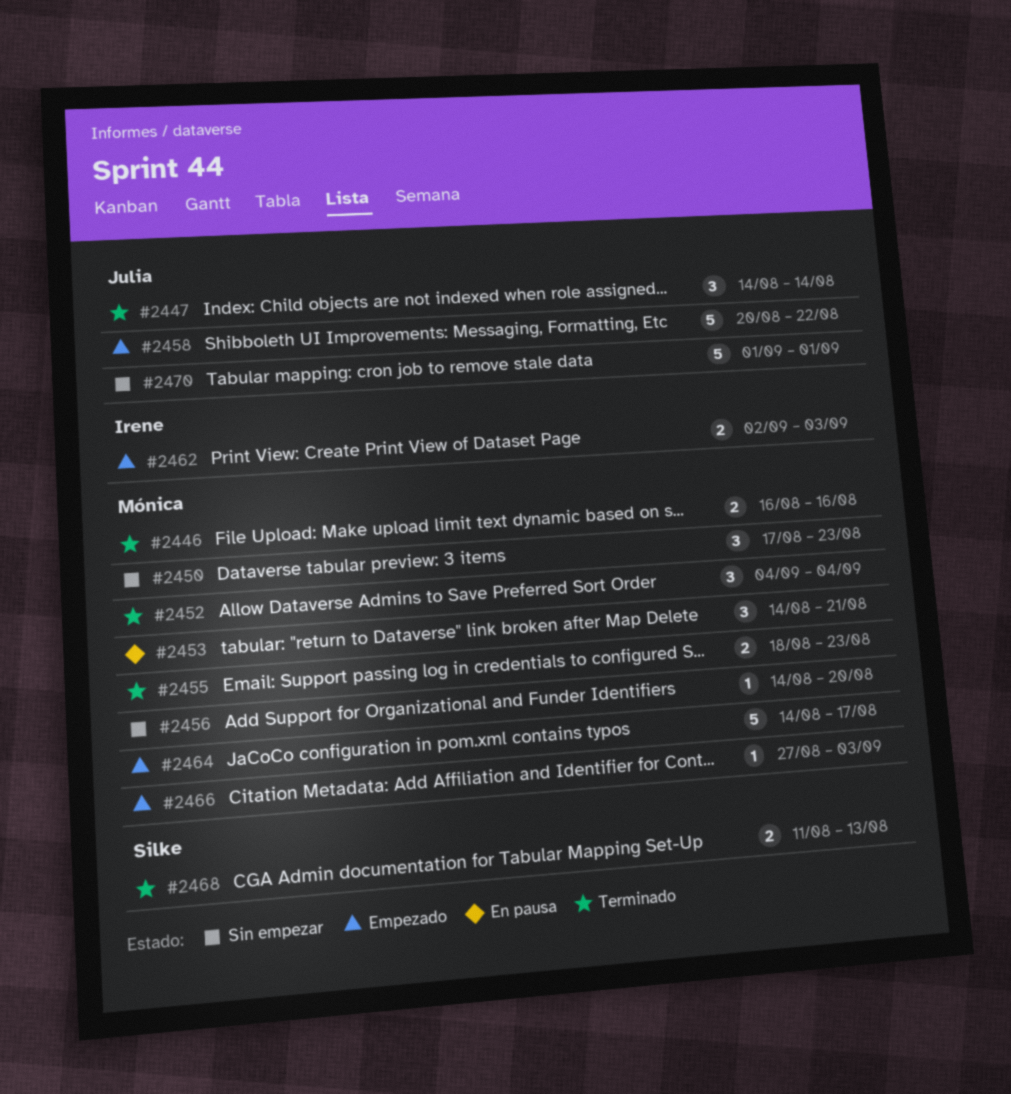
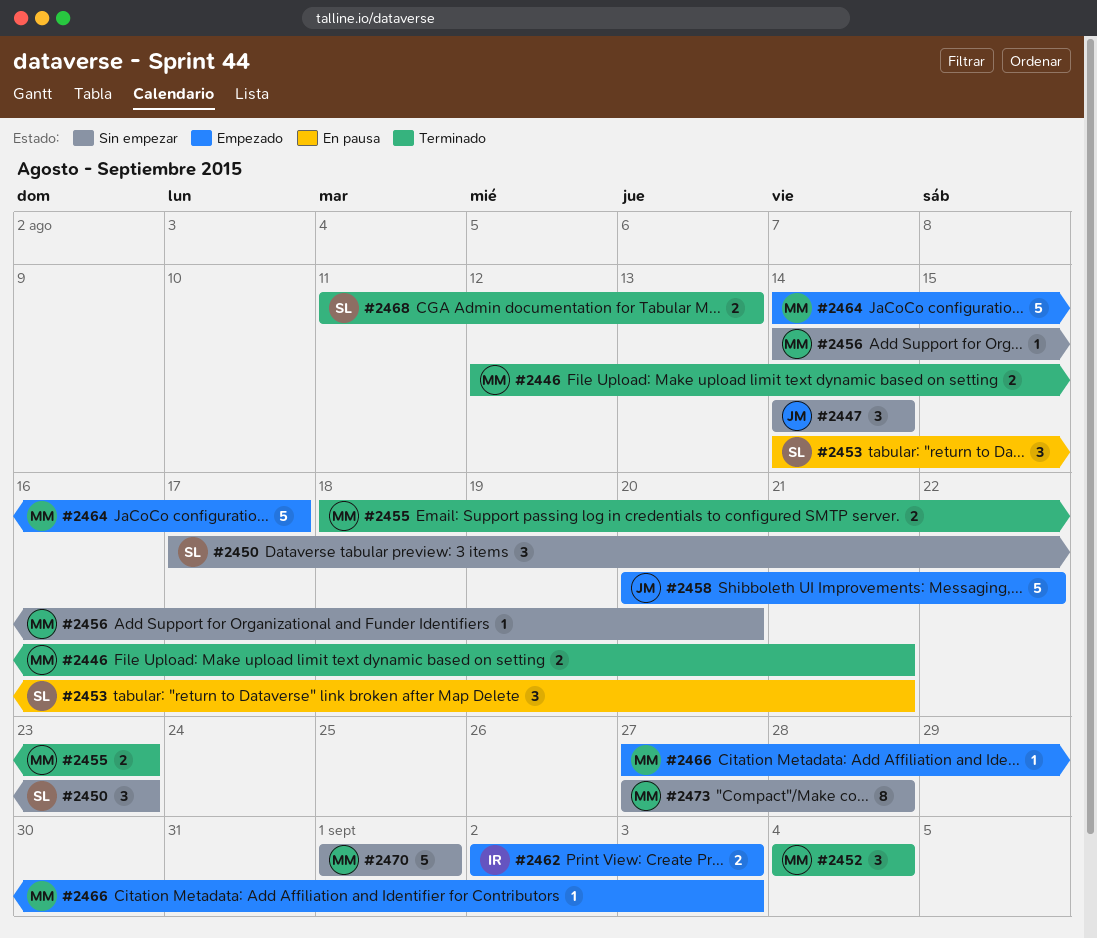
#2446, start: Aug 16 -> Aug 12
#2446, due: Aug 16 -> Aug 21
#2447, status: Terminado -> Sin empezar
#2450, owner: Mónica -> Silke
#2453, owner: Mónica -> Silke
#2470, owner: Julia -> Mónica
#2473: none -> present

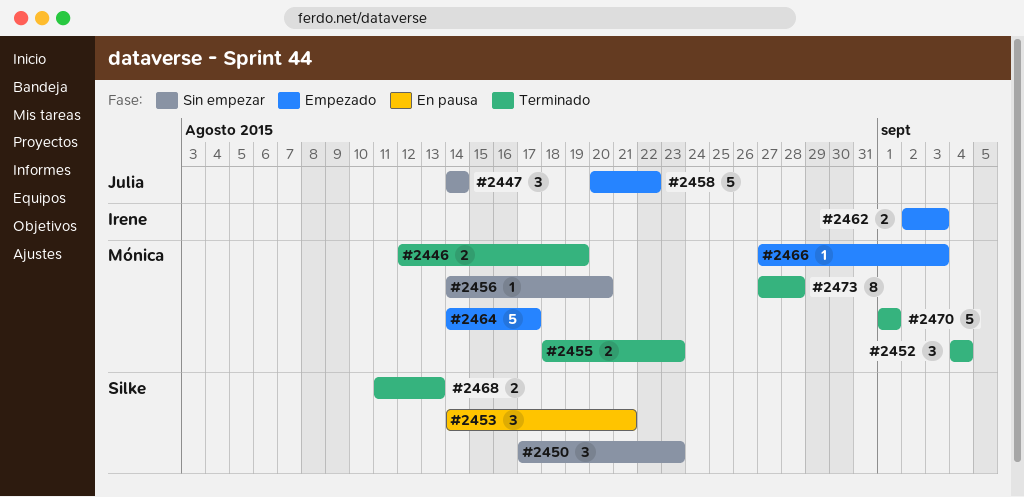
#2446, due: Aug 21 -> Aug 19
#2470, status: Sin empezar -> Terminado
#2473, status: Sin empezar -> Terminado

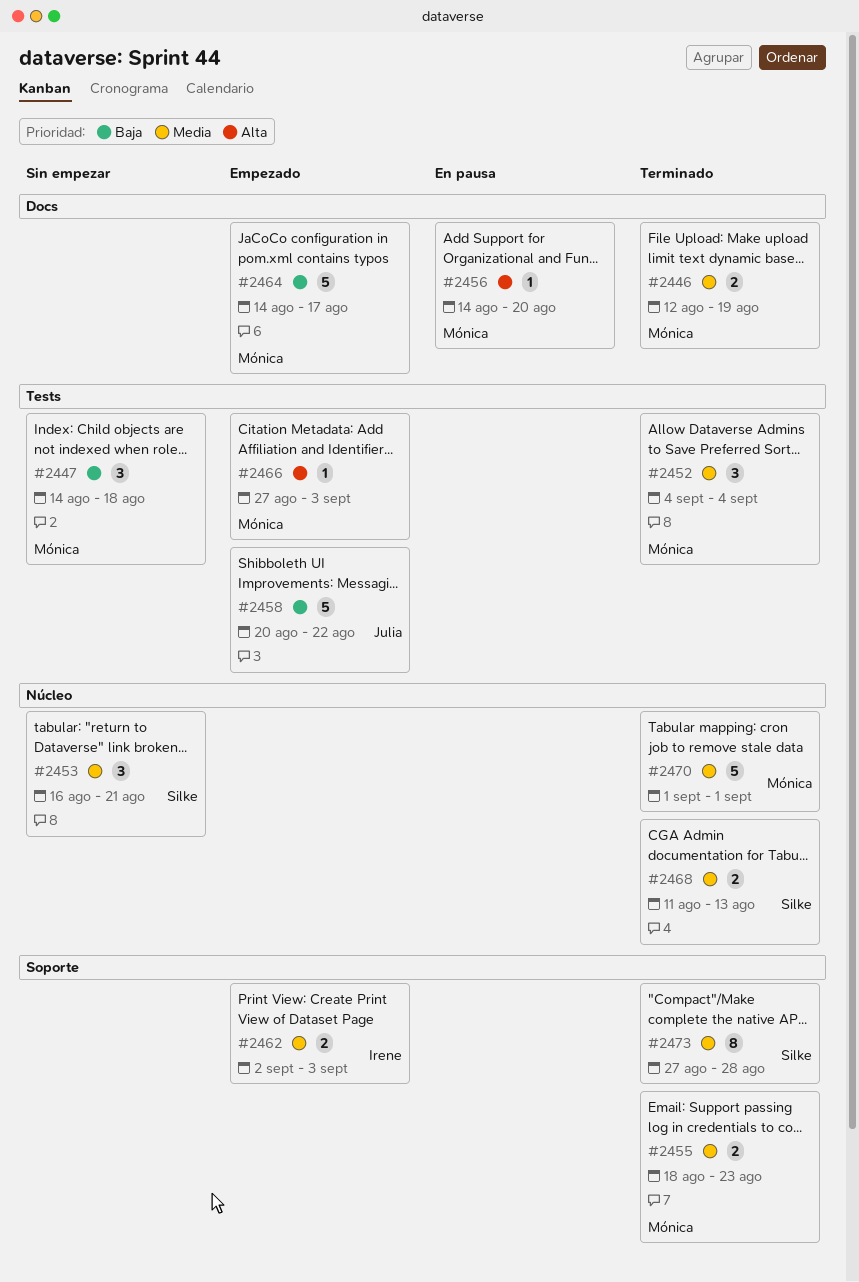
#2447, owner: Julia -> Mónica
#2447, due: Aug 14 -> Aug 18
#2450: present -> none
#2453, status: En pausa -> Sin empezar
#2453, start: Aug 14 -> Aug 16
#2456, status: Sin empezar -> En pausa
#2473, owner: Mónica -> Silke

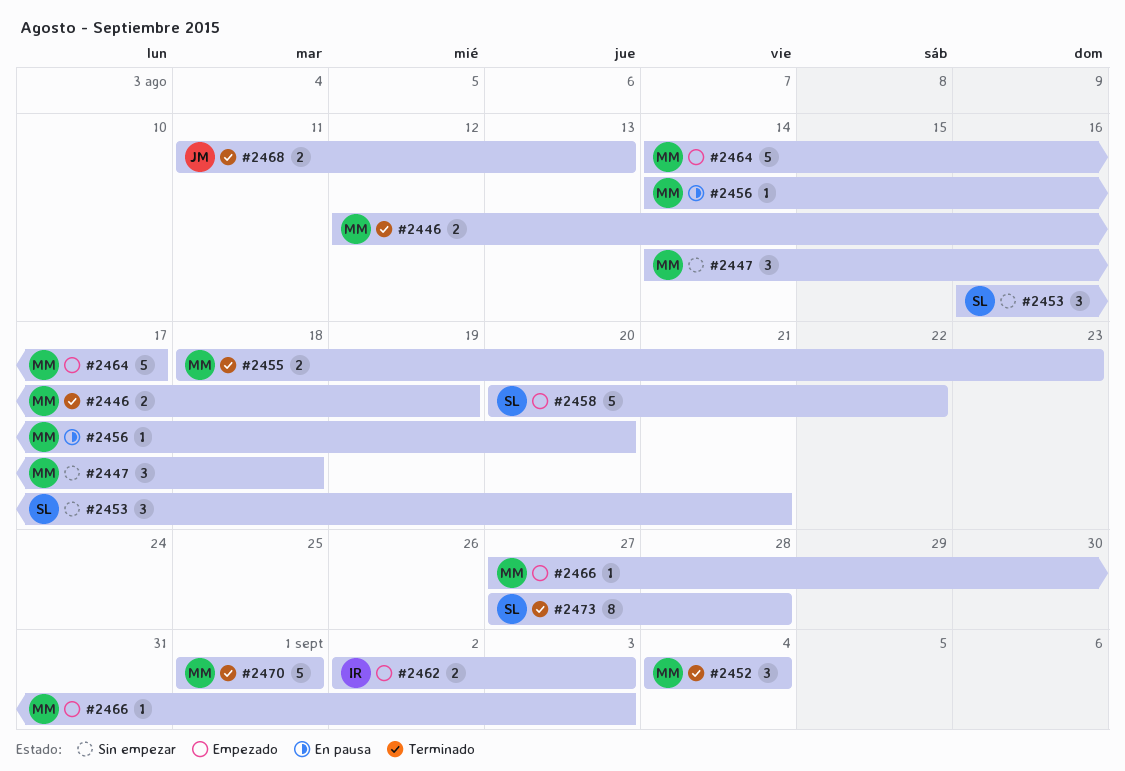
#2458, owner: Julia -> Silke
#2468, owner: Silke -> Julia

